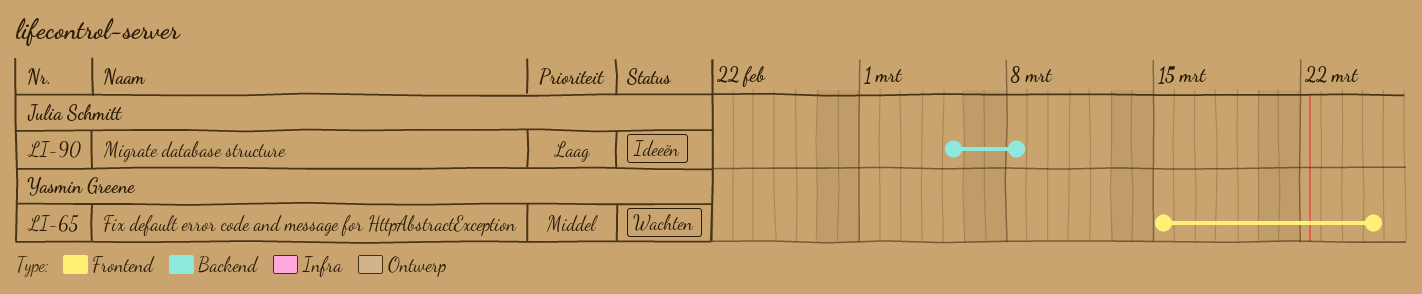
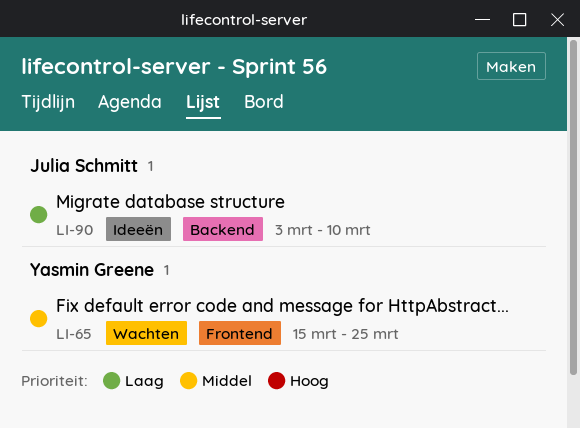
LI-90, start: Mar 5 -> Mar 3
LI-90, due: Mar 8 -> Mar 10

